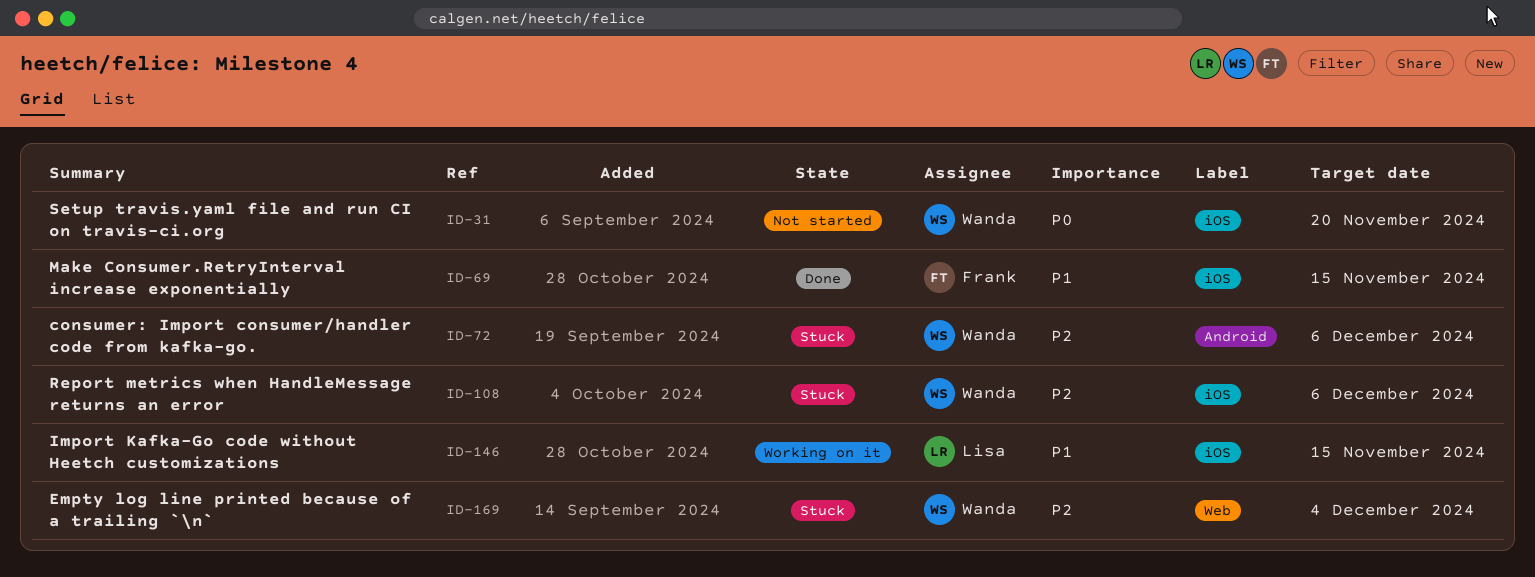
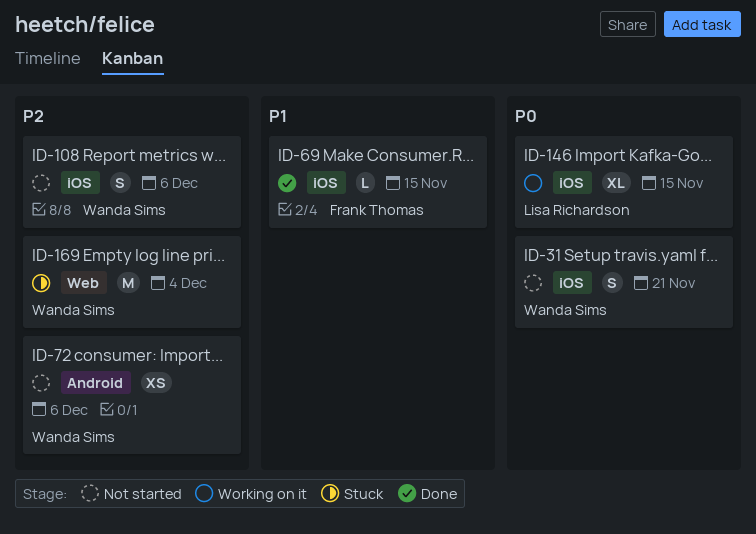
ID-31, due: Nov 20 -> Nov 21
ID-72, status: Stuck -> Not started
ID-108, status: Stuck -> Not started
ID-146, priority: P1 -> P0

